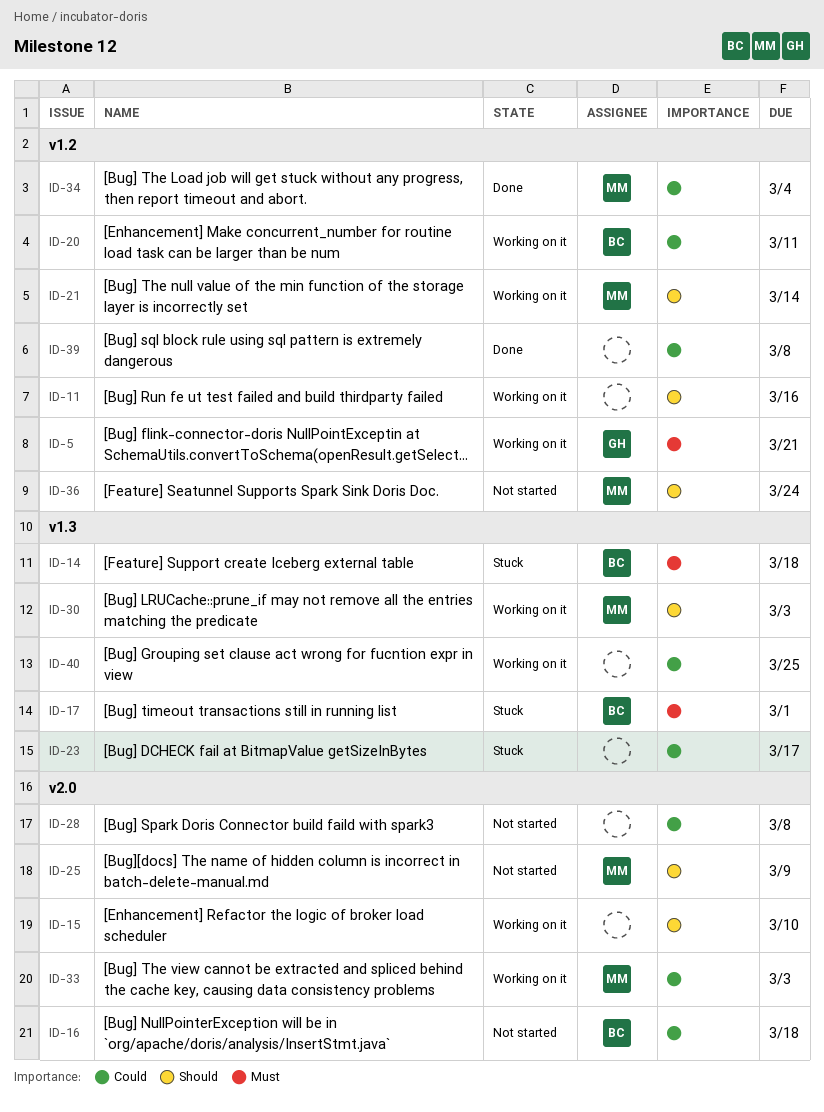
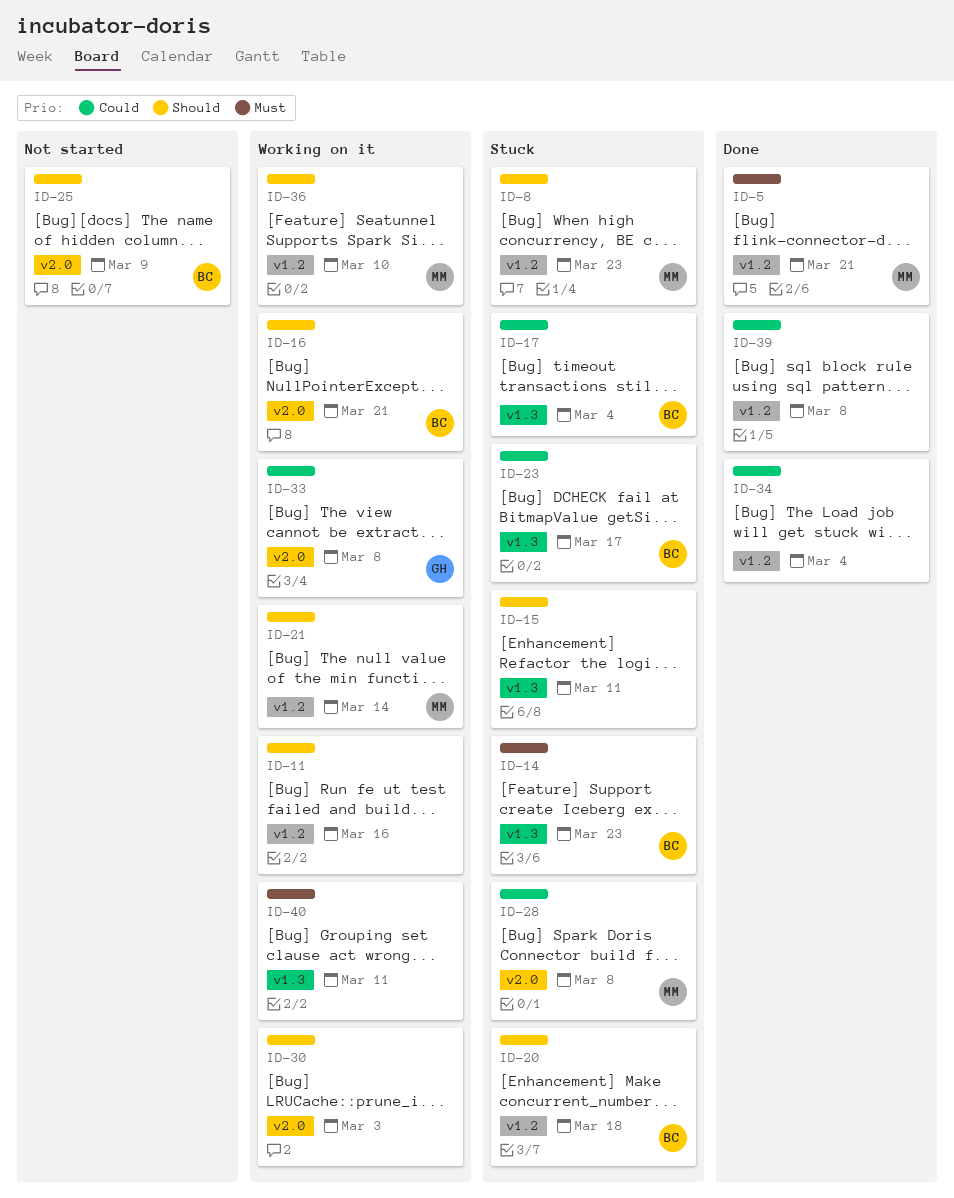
ID-5, status: Working on it -> Done
ID-5, owner: GH -> MM
ID-8: none -> present
ID-14, due: Mar 18 -> Mar 23
ID-15, status: Working on it -> Stuck
ID-15, label: v2.0 -> v1.3
ID-15, due: Mar 10 -> Mar 11
ID-16, status: Not started -> Working on it
ID-16, priority: Could -> Should
ID-16, due: Mar 18 -> Mar 21
ID-17, priority: Must -> Could
ID-17, due: Mar 1 -> Mar 4
ID-20, status: Working on it -> Stuck
ID-20, priority: Could -> Should
ID-20, due: Mar 11 -> Mar 18
ID-23, owner: none -> BC
ID-25, owner: MM -> BC
ID-28, status: Not started -> Stuck
ID-28, owner: none -> MM
ID-30, owner: MM -> none
ID-30, label: v1.3 -> v2.0
ID-33, owner: MM -> GH
ID-33, due: Mar 3 -> Mar 8
ID-34, owner: MM -> none
ID-36, status: Not started -> Working on it
ID-36, due: Mar 24 -> Mar 10
ID-40, priority: Could -> Must
ID-40, due: Mar 25 -> Mar 11

